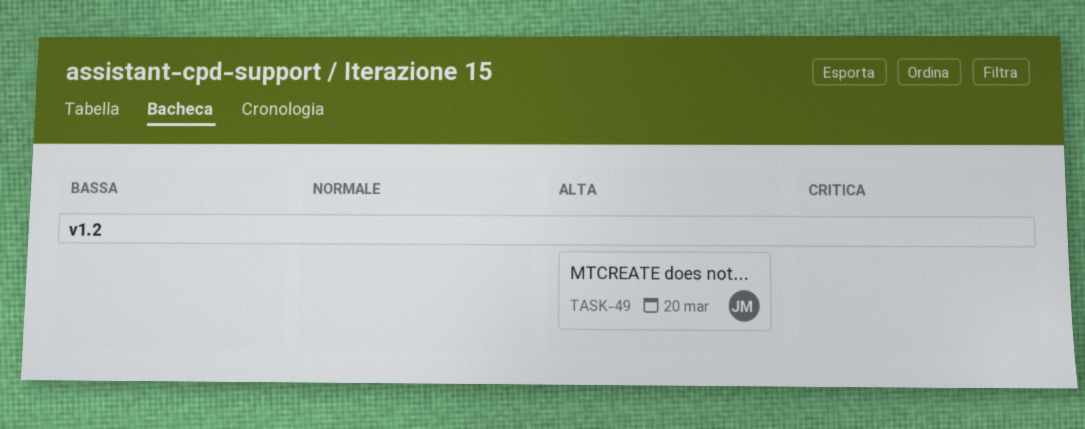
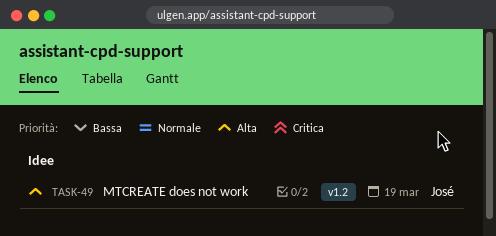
TASK-49, due: Mar 20 -> Mar 19

